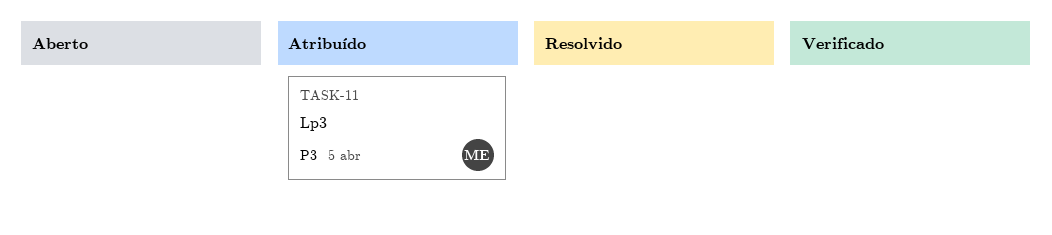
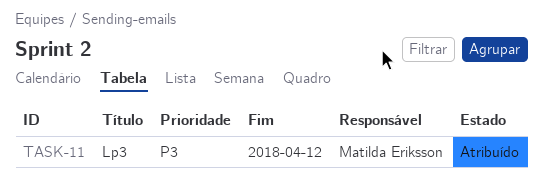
TASK-11, due: Apr 5 -> Apr 12

